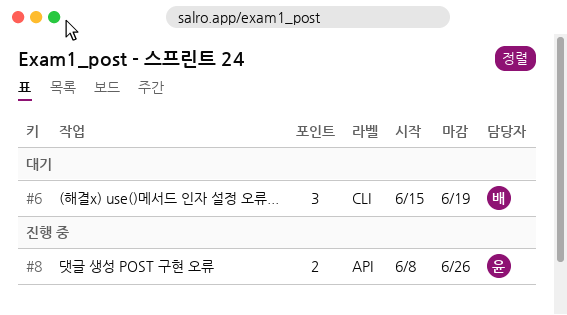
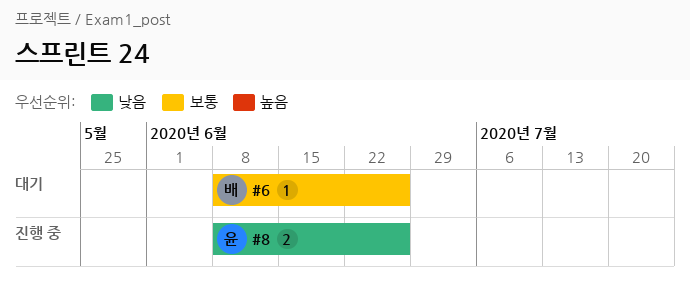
#6, estimate: 3 -> 1
#6, start: Jun 15 -> Jun 8
#6, due: Jun 19 -> Jun 26

